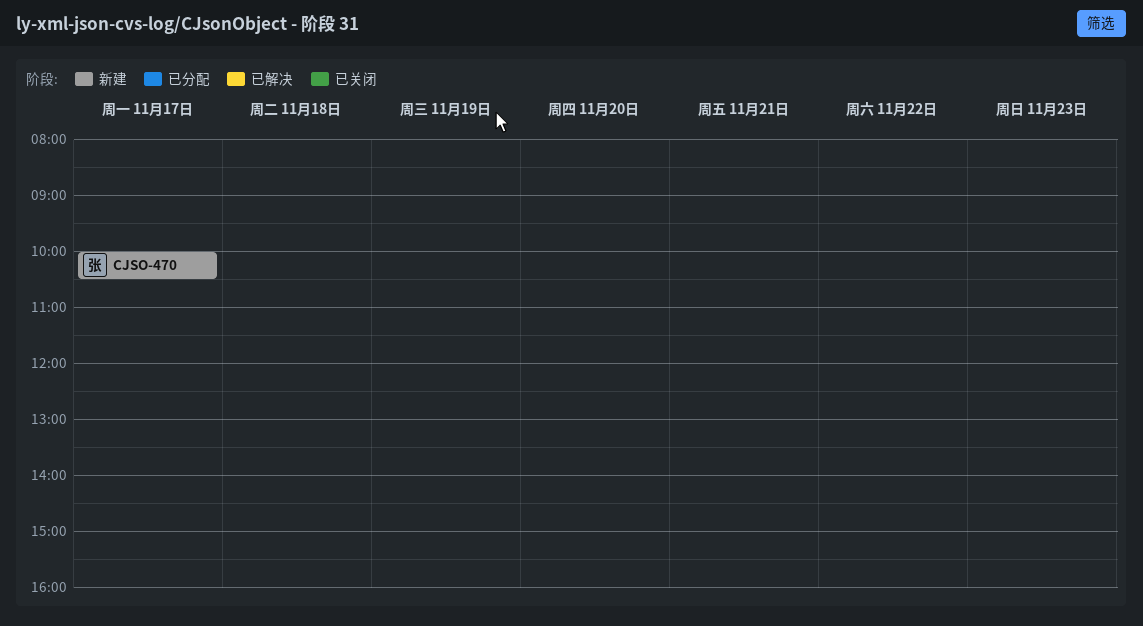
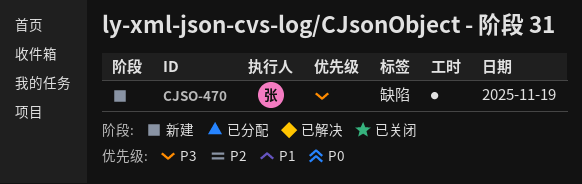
CJSO-470, day: Nov 17 -> Nov 19

